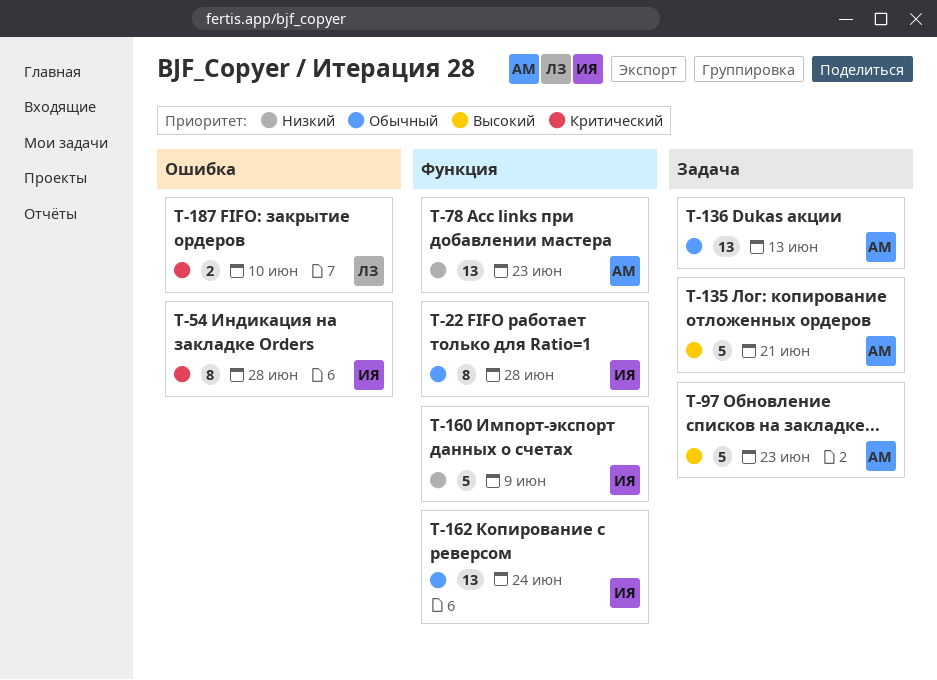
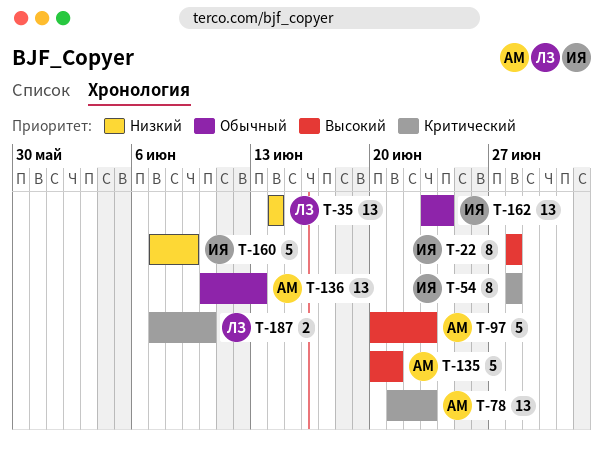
T-22, priority: Обычный -> Высокий
T-35: none -> present
T-78, priority: Низкий -> Критический

